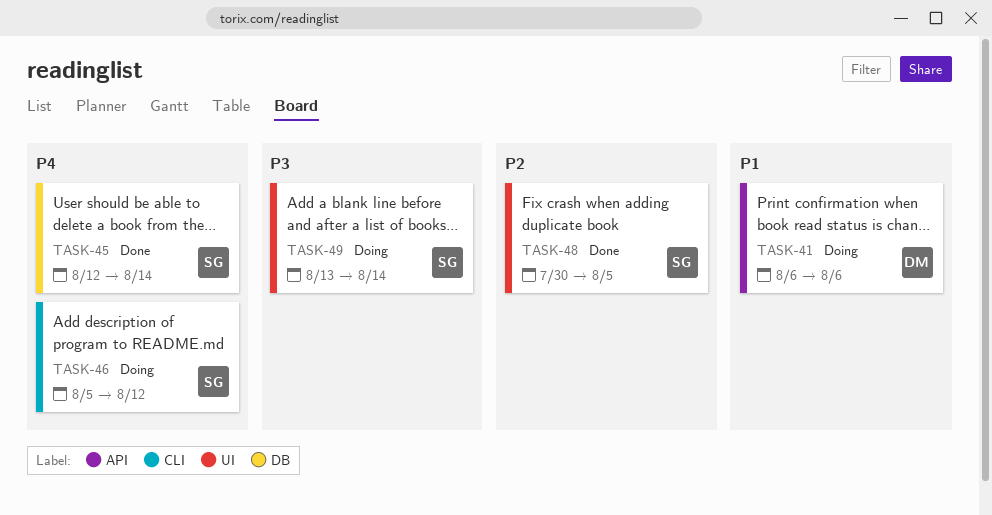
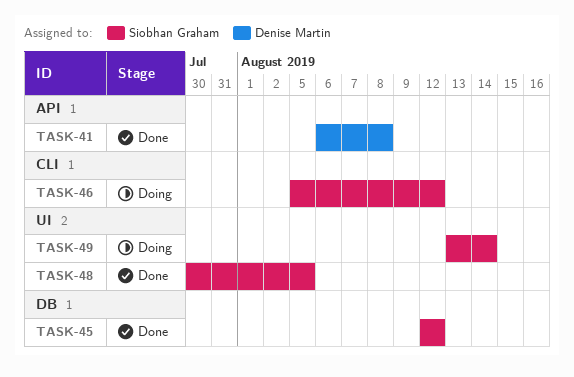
TASK-41, status: Doing -> Done
TASK-41, due: Aug 6 -> Aug 8
TASK-45, due: Aug 14 -> Aug 12

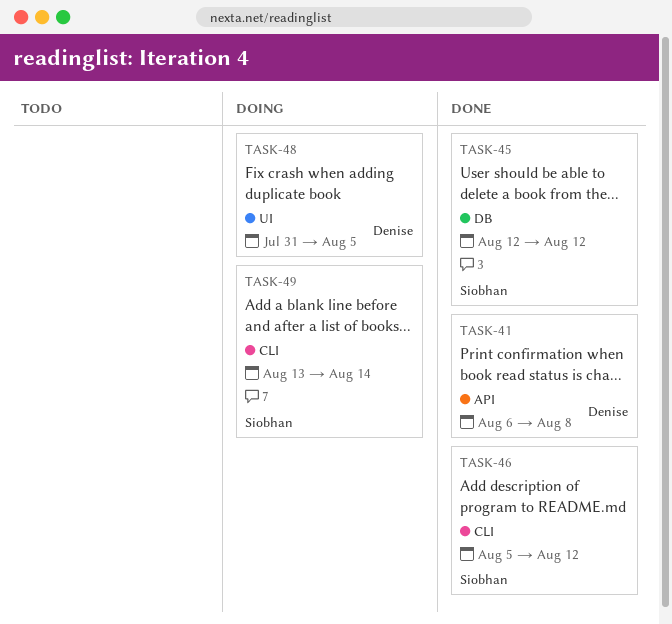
TASK-46, status: Doing -> Done
TASK-48, status: Done -> Doing
TASK-48, owner: Siobhan Graham -> Denise Martin
TASK-48, start: Jul 30 -> Jul 31
TASK-49, label: UI -> CLI

